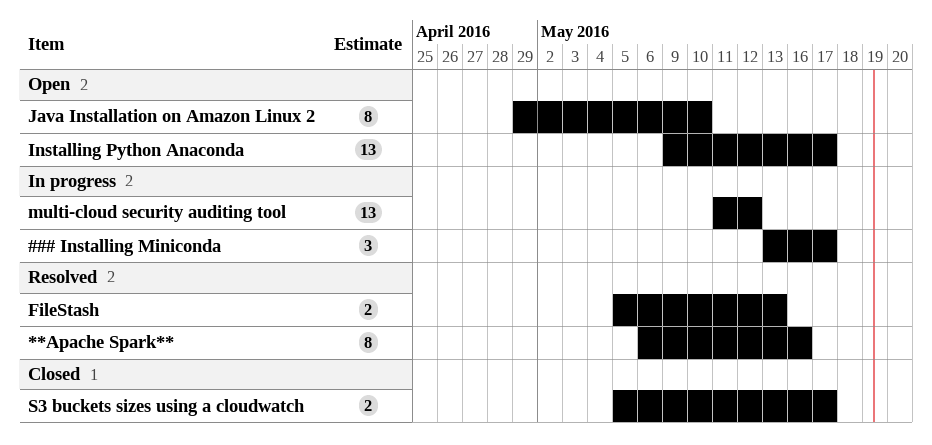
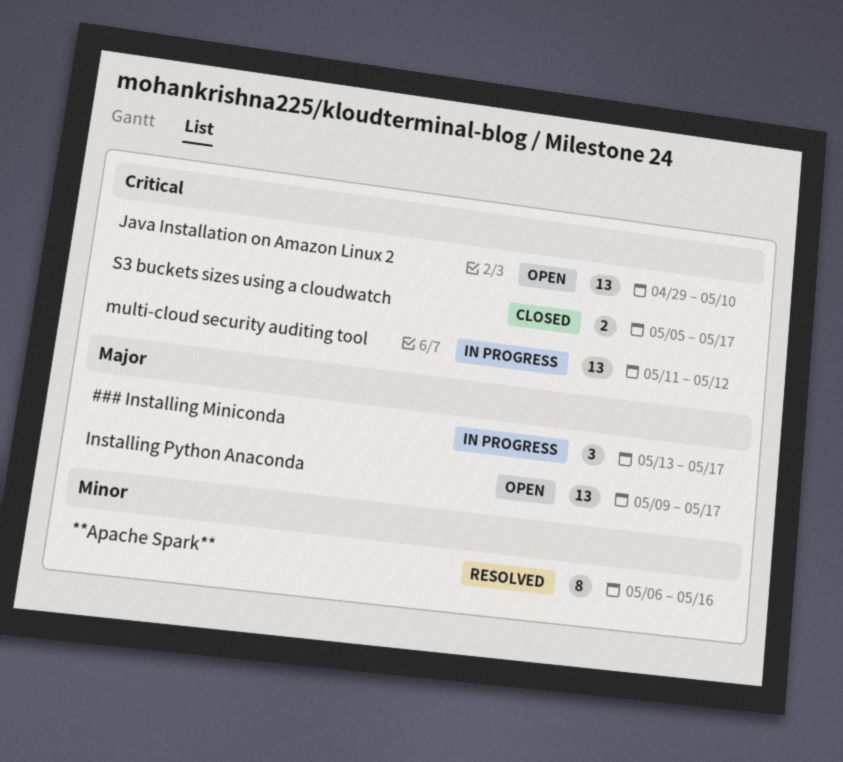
FileStash: present -> none
Java Installation on Amazon Linux 2, estimate: 8 -> 13

